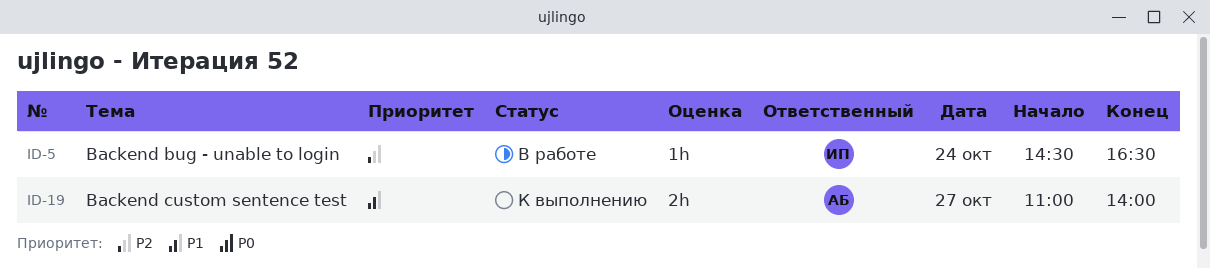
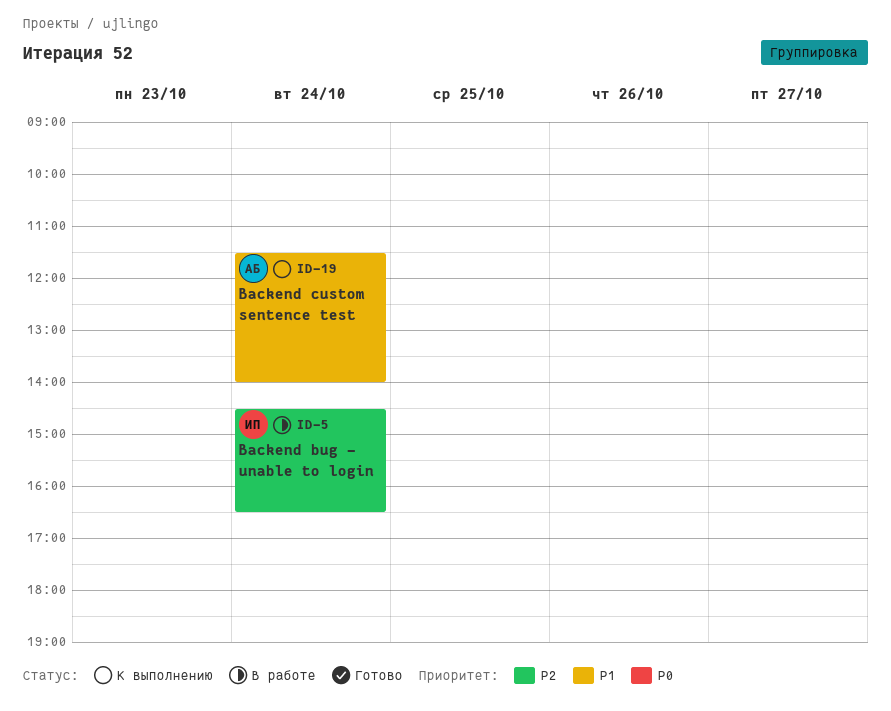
ID-19, day: Oct 27 -> Oct 24
ID-19, begins: 11:00 -> 11:30

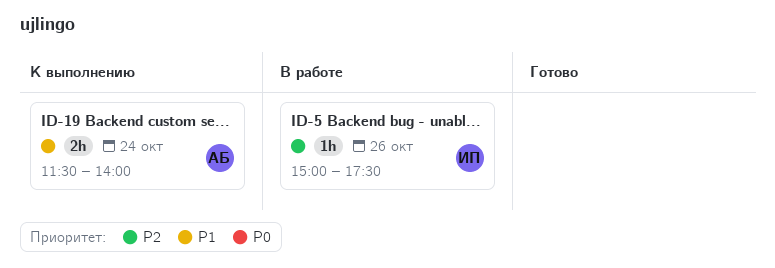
ID-5, day: Oct 24 -> Oct 26
ID-5, begins: 14:30 -> 15:00
ID-5, ends: 16:30 -> 17:30

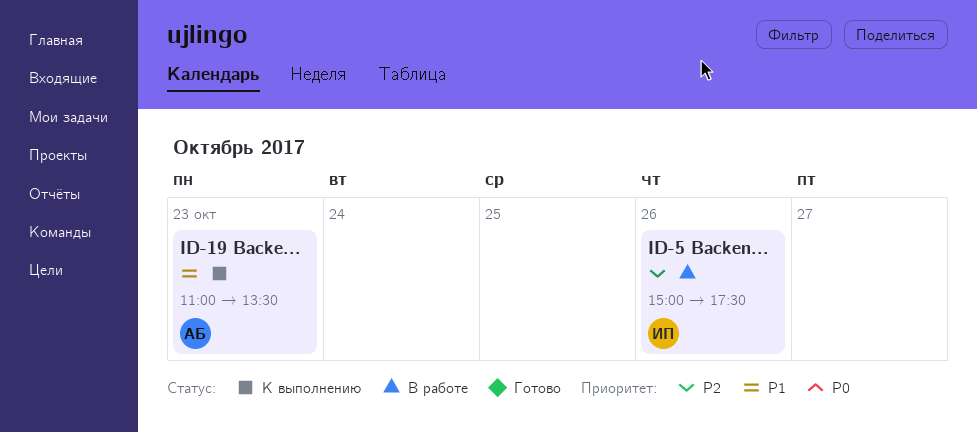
ID-19, day: Oct 24 -> Oct 23
ID-19, begins: 11:30 -> 11:00
ID-19, ends: 14:00 -> 13:30

